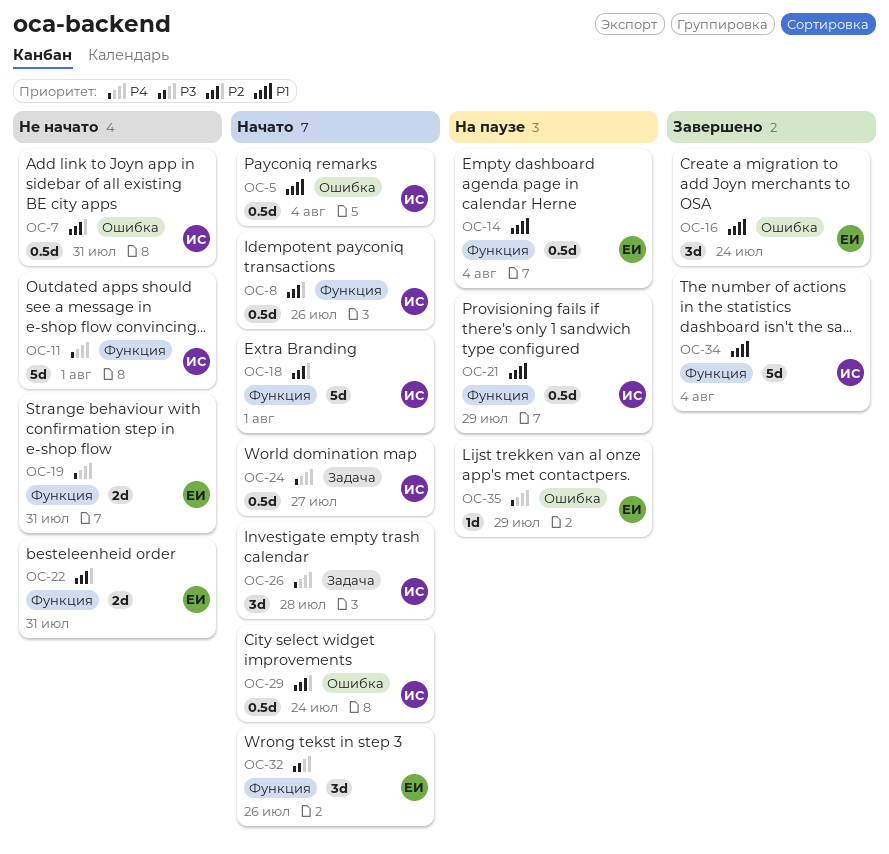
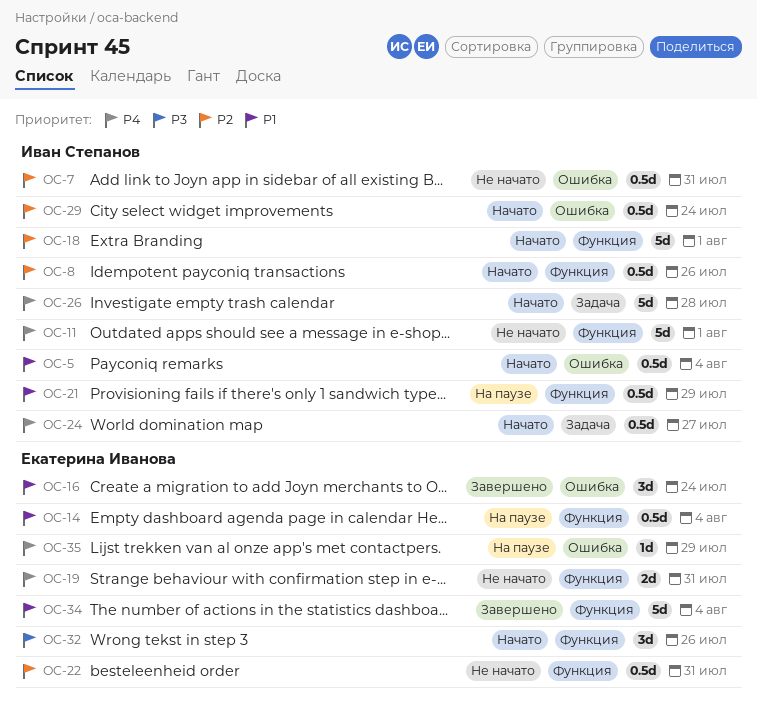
OC-22, estimate: 2d -> 0.5d
OC-26, estimate: 3d -> 5d
OC-34, owner: Иван Степанов -> Екатерина Иванова

